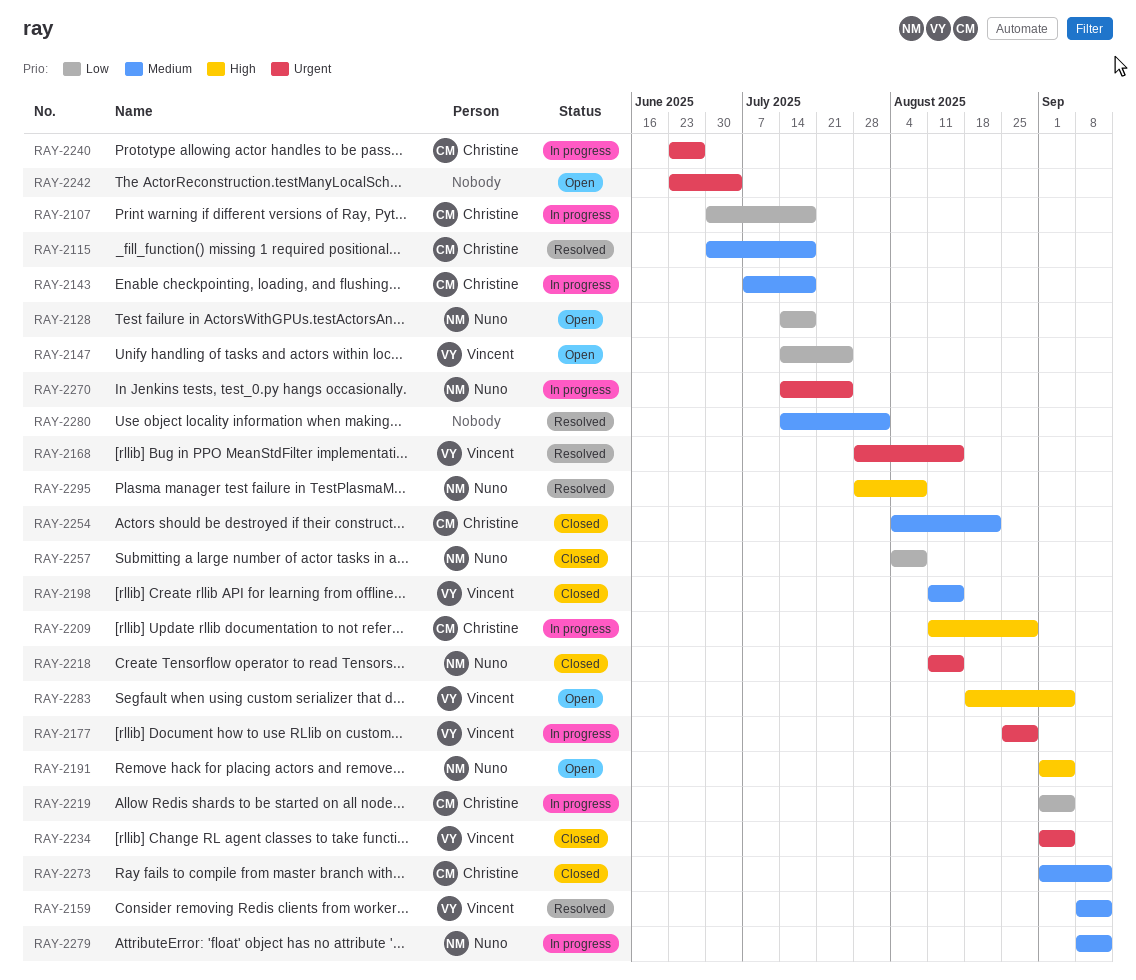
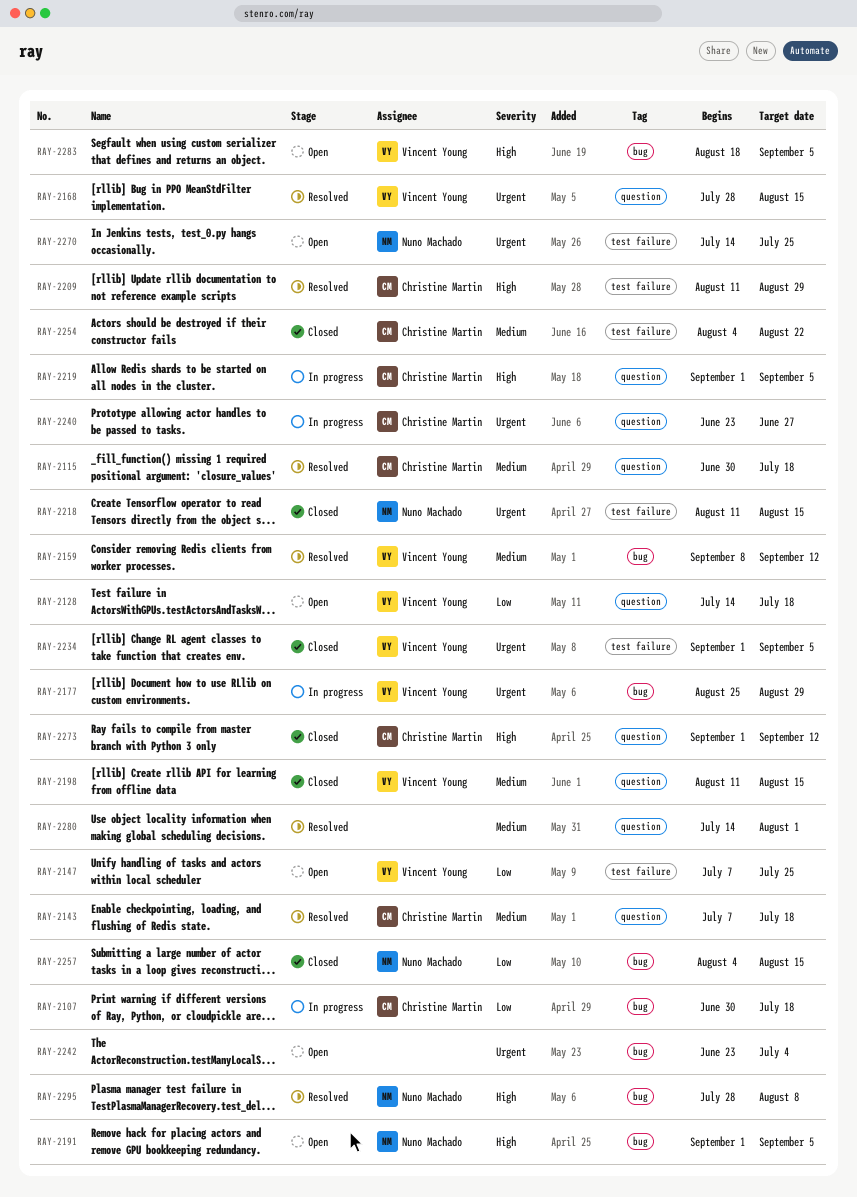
RAY-2128, owner: Nuno Machado -> Vincent Young
RAY-2143, status: In progress -> Resolved
RAY-2147, start: Jul 14 -> Jul 7
RAY-2209, status: In progress -> Resolved
RAY-2219, priority: Low -> High
RAY-2257, due: Aug 8 -> Aug 15
RAY-2270, status: In progress -> Open
RAY-2273, priority: Medium -> High
RAY-2279: present -> none

